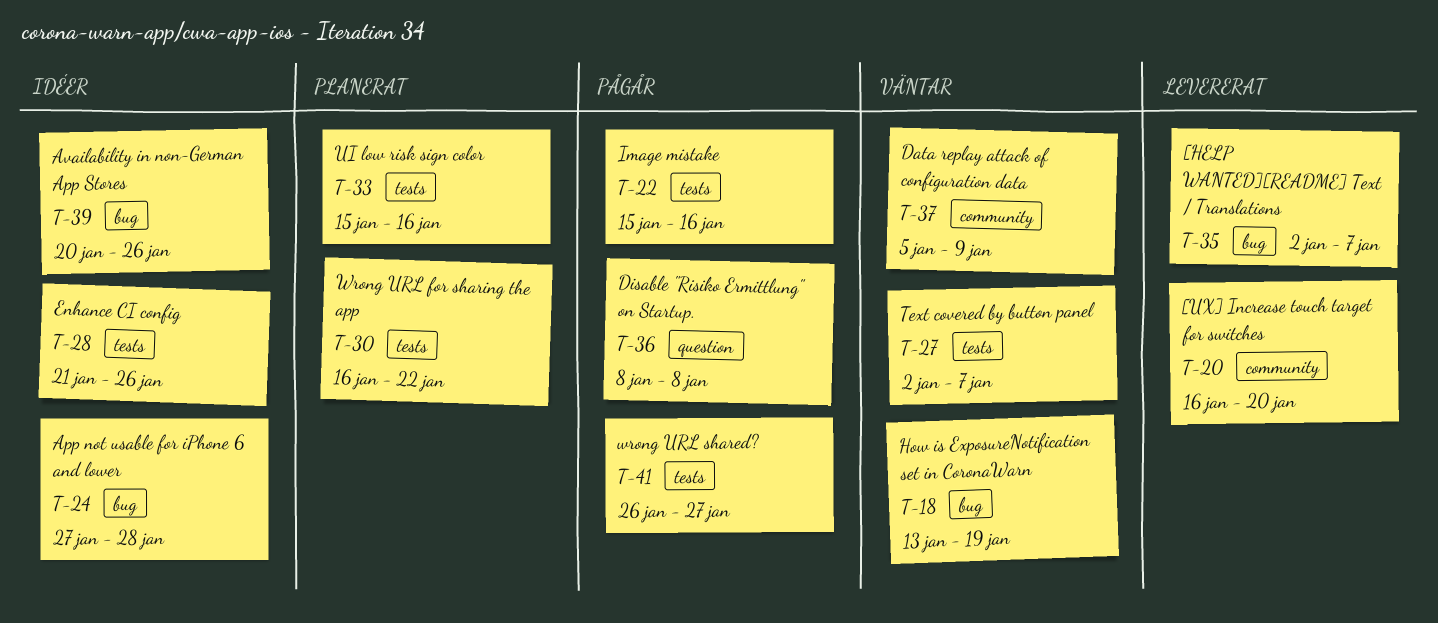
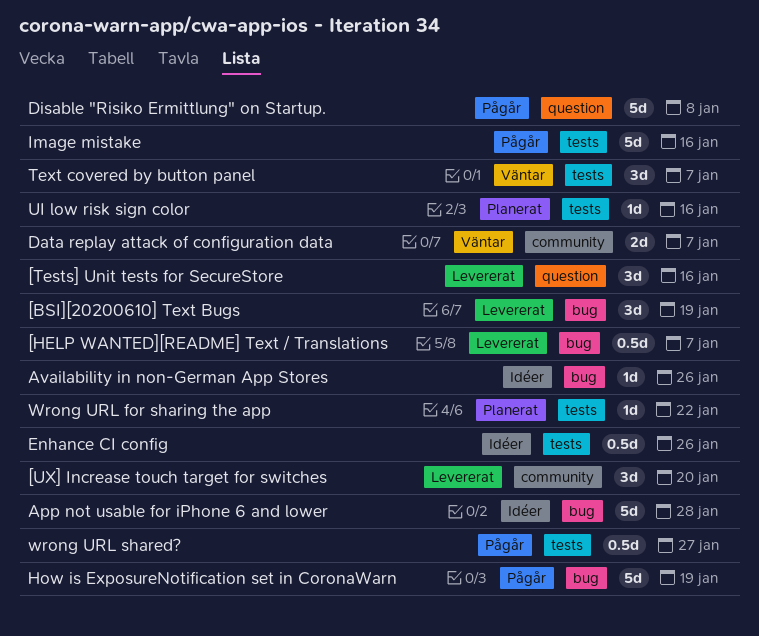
[BSI][20200610] Text Bugs: none -> present
[Tests] Unit tests for SecureStore: none -> present
Data replay attack of configuration data, due: Jan 9 -> Jan 7
How is ExposureNotification set in CoronaWarn, status: Väntar -> Pågår

